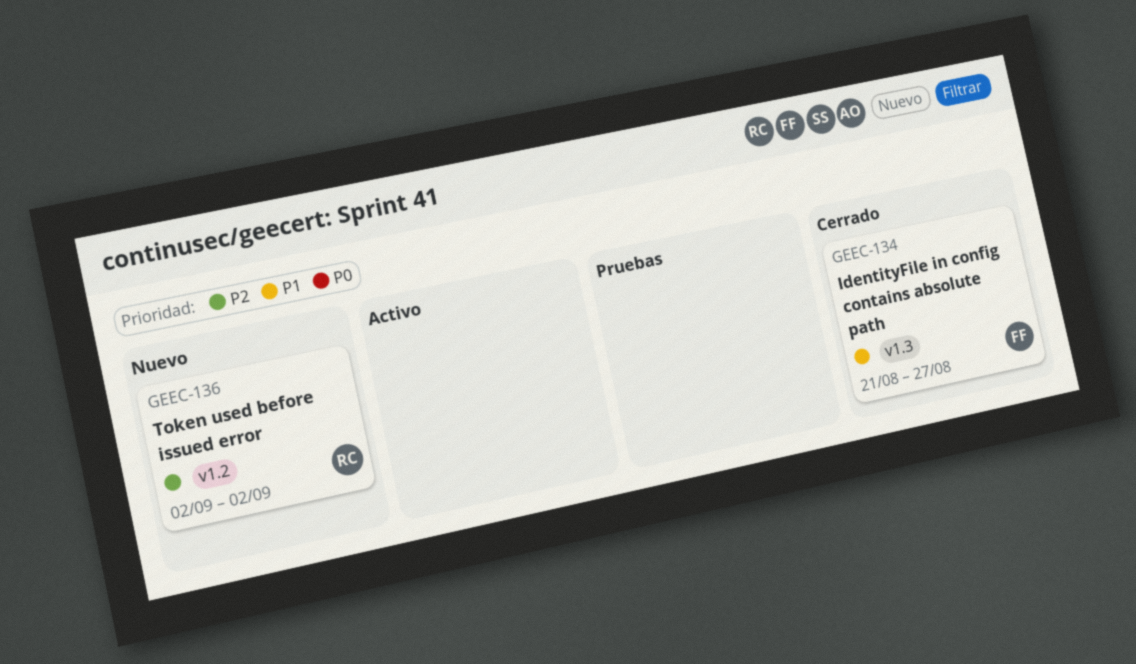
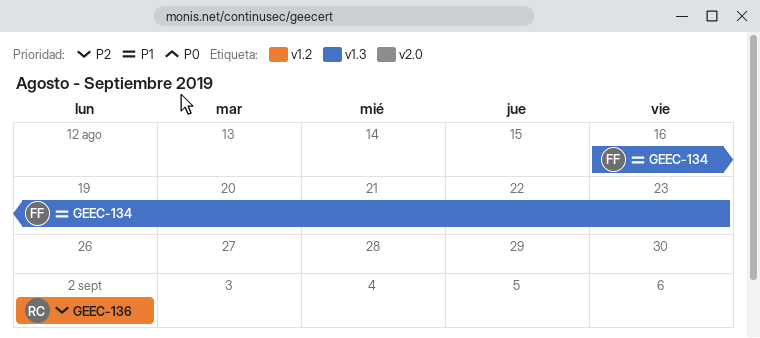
GEEC-134, start: Aug 21 -> Aug 16
GEEC-134, due: Aug 27 -> Aug 23

